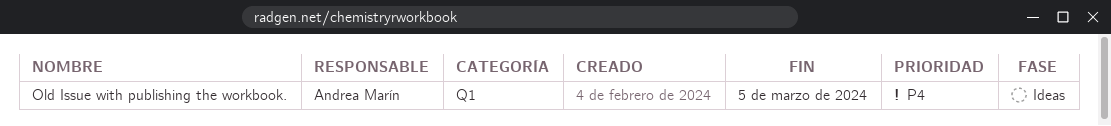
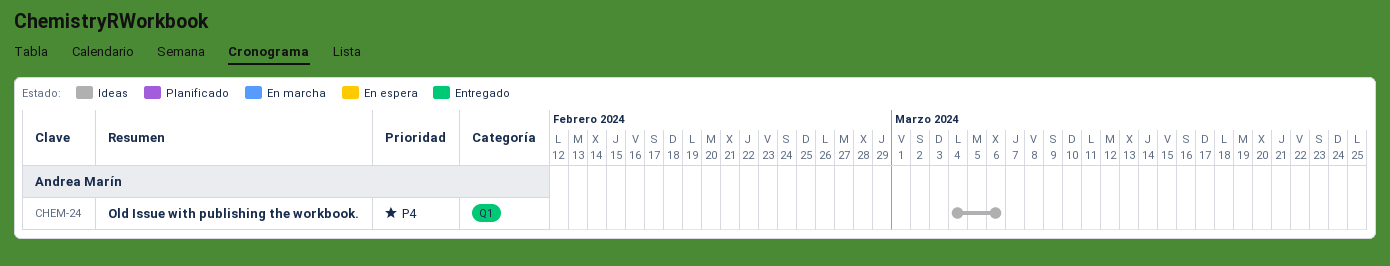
Old Issue with publishing the workbook., due: Mar 5 -> Mar 6

